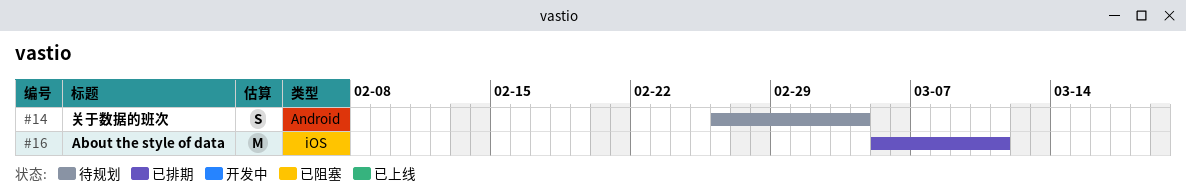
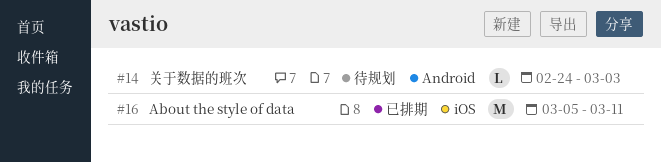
#14, estimate: S -> L
#14, start: Feb 26 -> Feb 24
#14, due: Mar 4 -> Mar 3

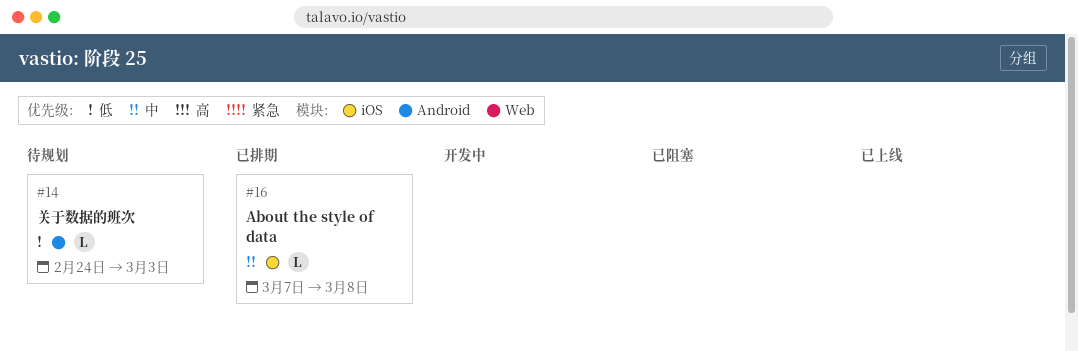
#16, estimate: M -> L
#16, start: Mar 5 -> Mar 7
#16, due: Mar 11 -> Mar 8

